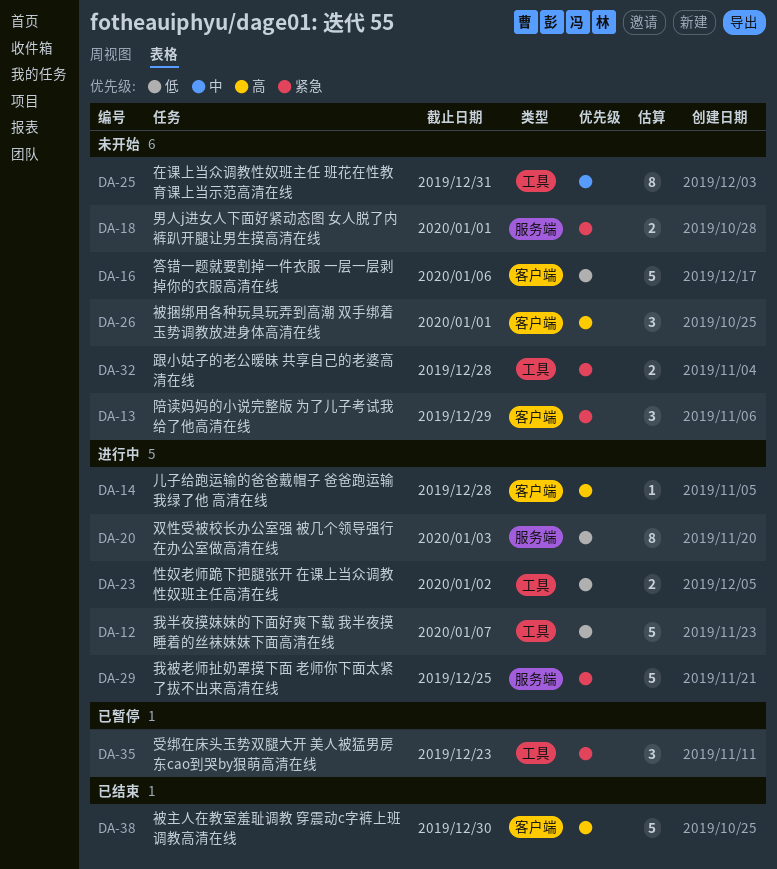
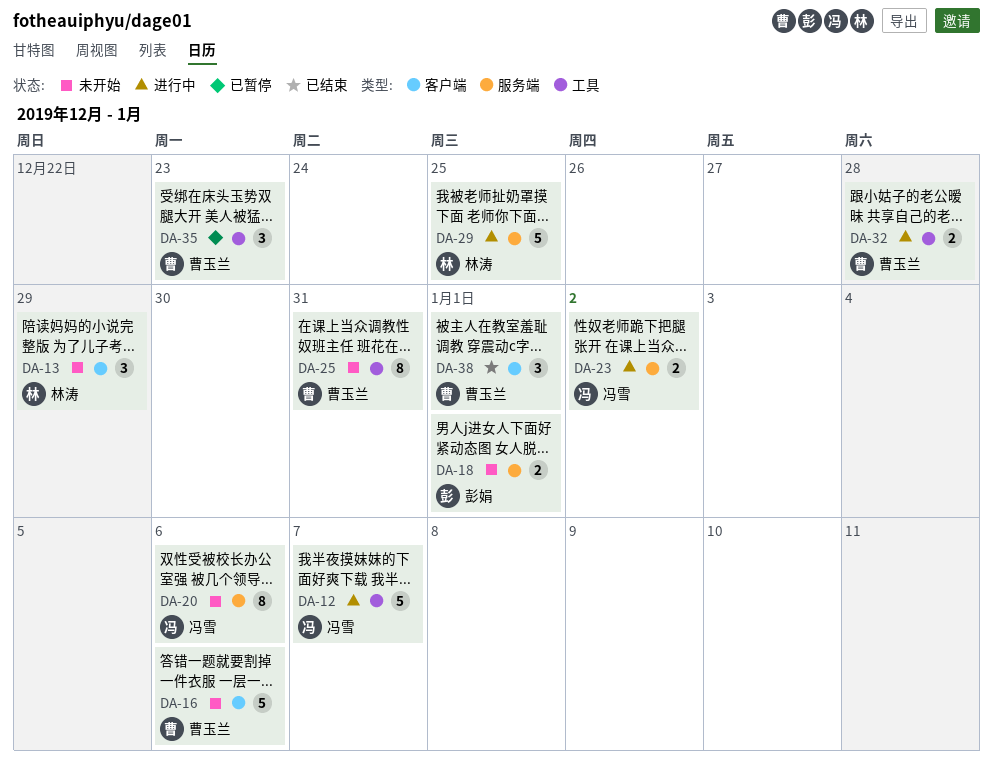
DA-14: present -> none
DA-20, status: 进行中 -> 未开始
DA-20, due: Jan 3 -> Jan 6
DA-23, label: 工具 -> 服务端
DA-26: present -> none
DA-32, status: 未开始 -> 进行中
DA-38, estimate: 5 -> 3
DA-38, due: Dec 30 -> Jan 1

